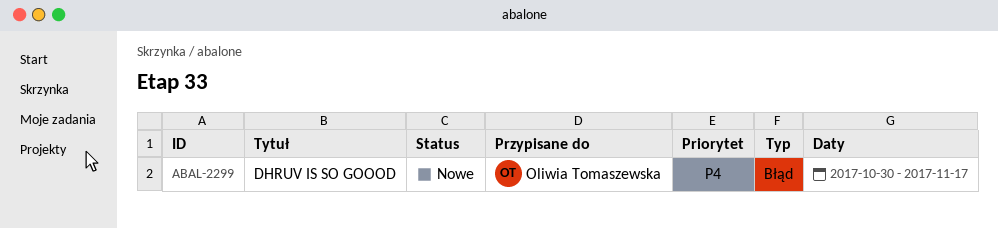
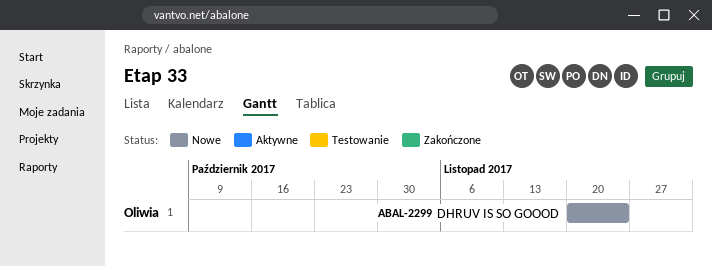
ABAL-2299, start: Oct 30 -> Nov 20
ABAL-2299, due: Nov 17 -> Nov 24

